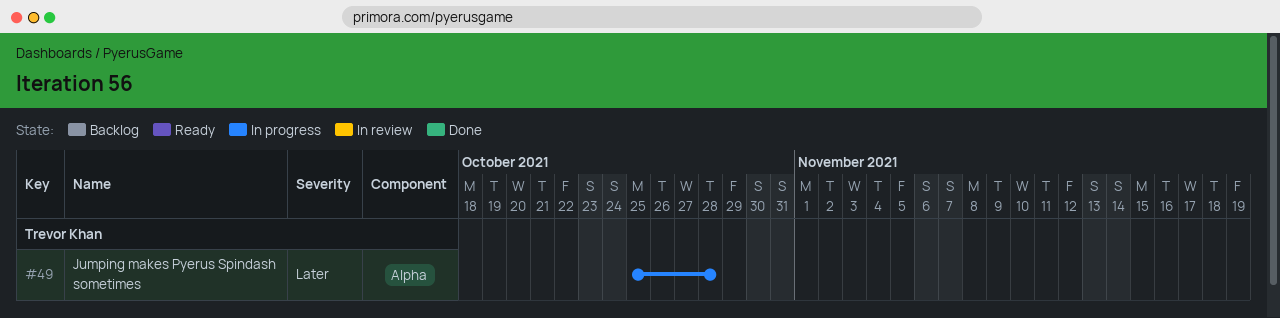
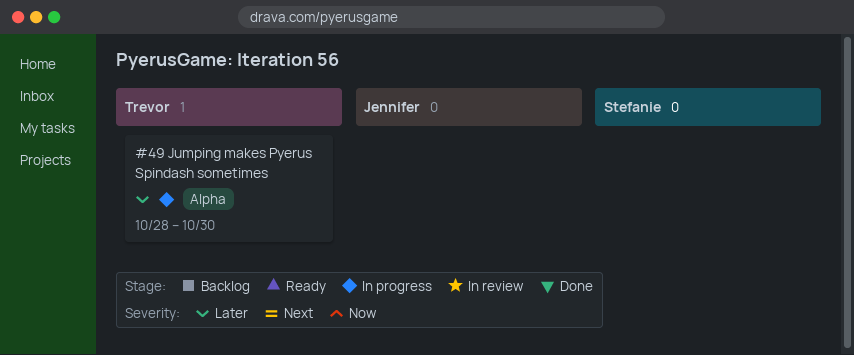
#49, start: Oct 25 -> Oct 28
#49, due: Oct 28 -> Oct 30

